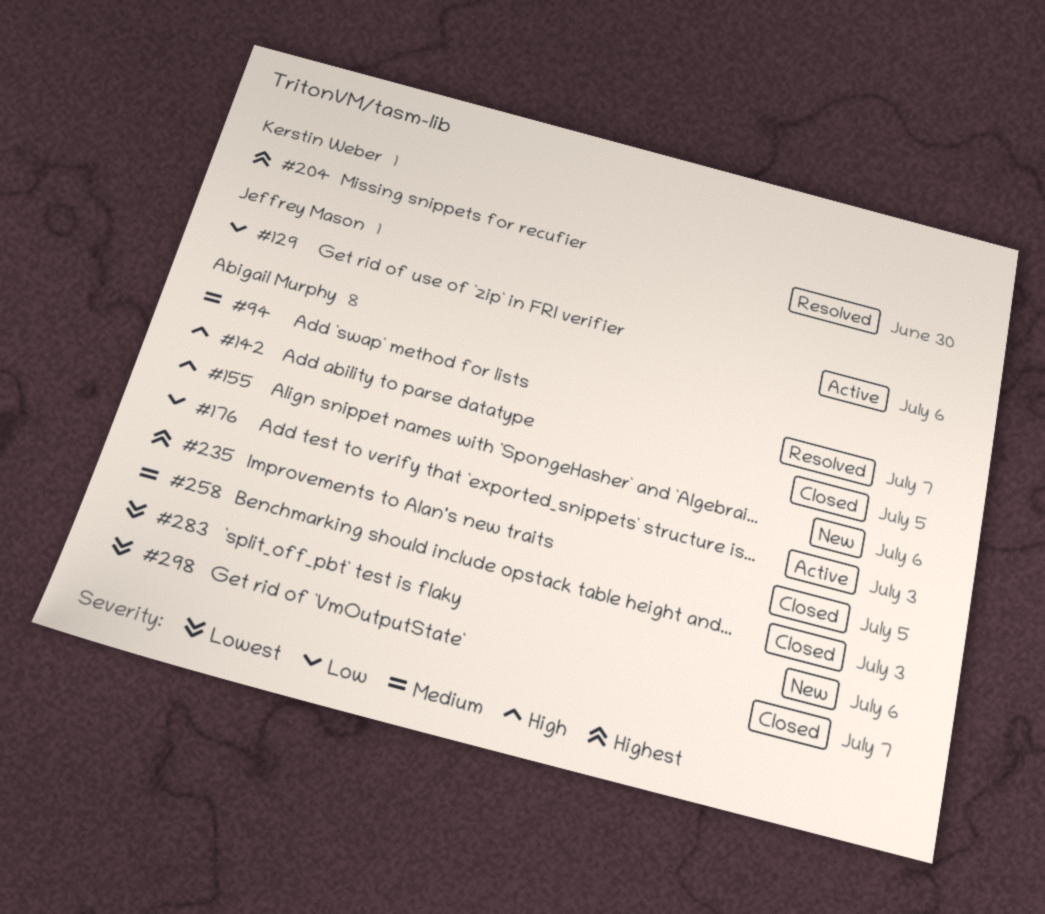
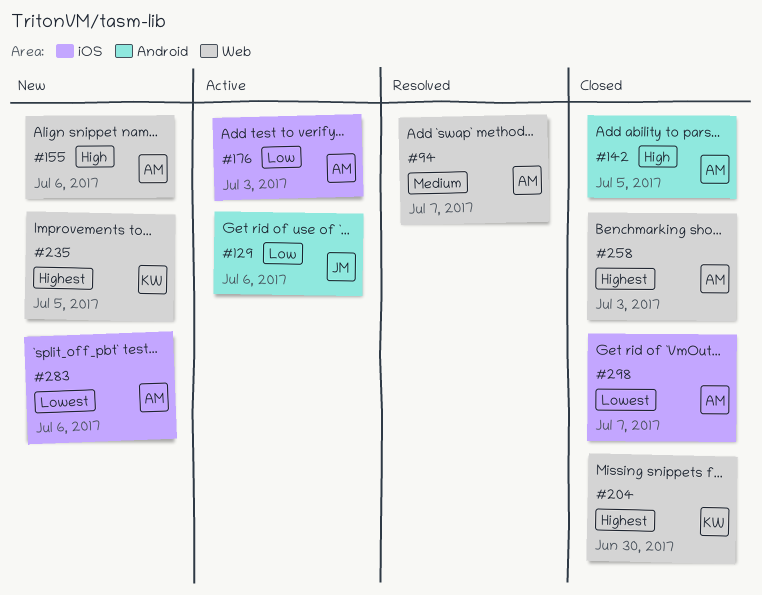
#204, status: Resolved -> Closed
#235, status: Closed -> New
#235, owner: Abigail Murphy -> Kerstin Weber
#258, priority: Medium -> Highest

